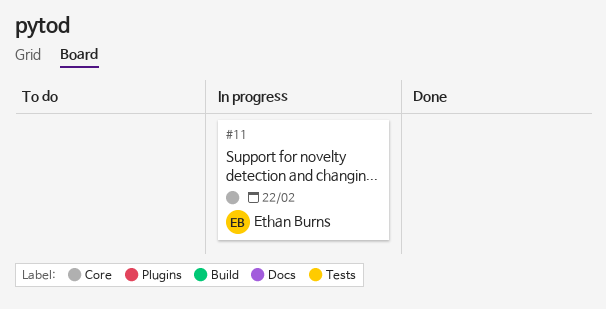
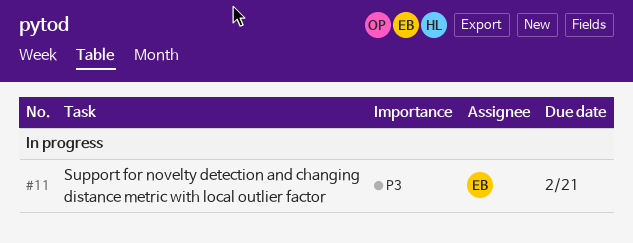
#11, due: Feb 22 -> Feb 21

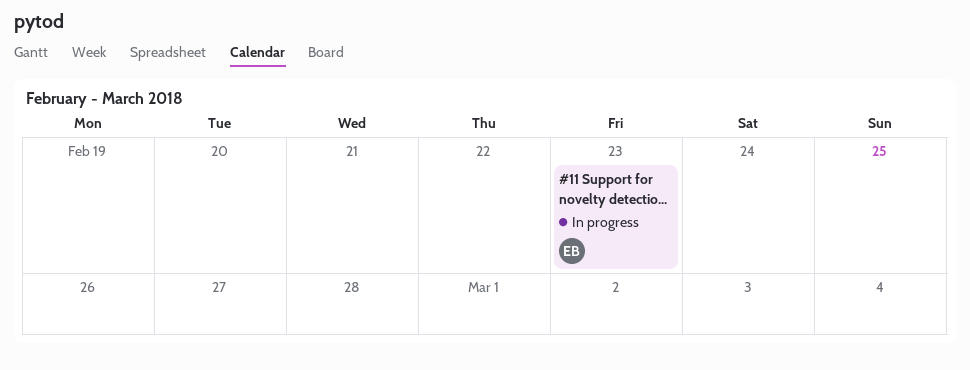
#11, due: Feb 21 -> Feb 23

